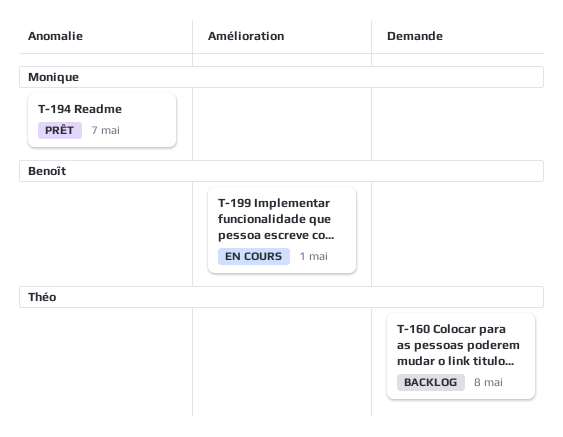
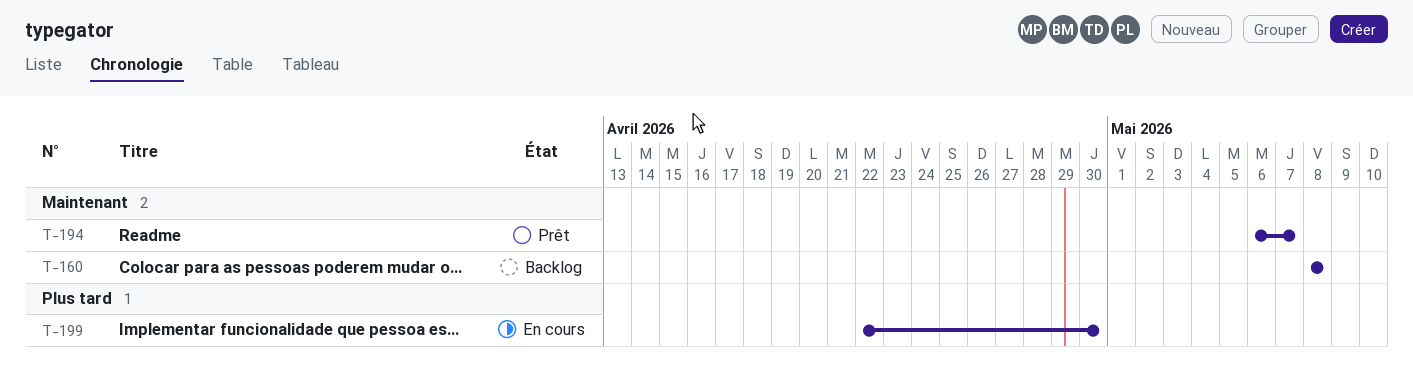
T-199, due: May 1 -> Apr 30

